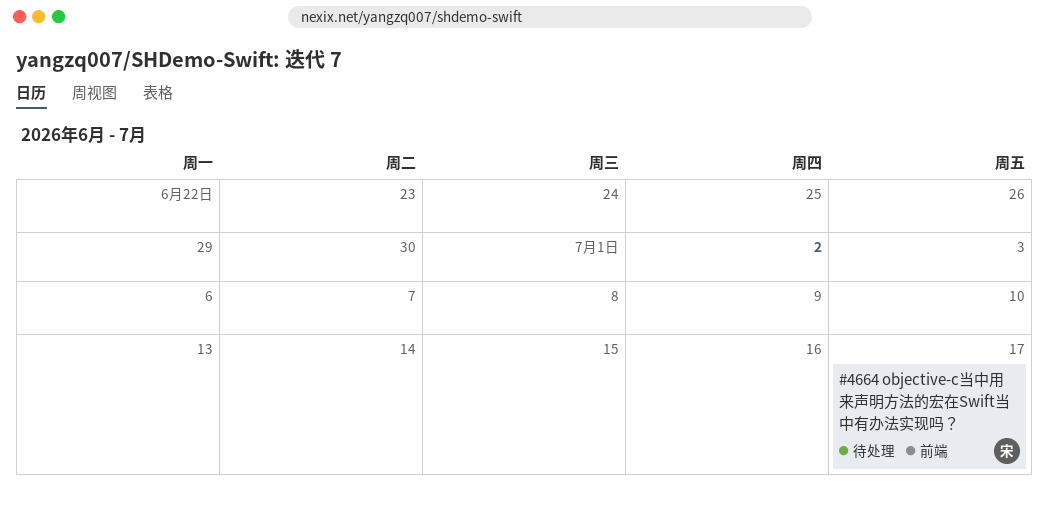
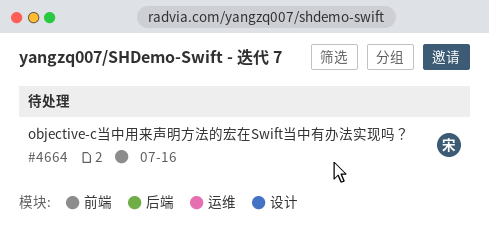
#4664, due: Jul 17 -> Jul 16

